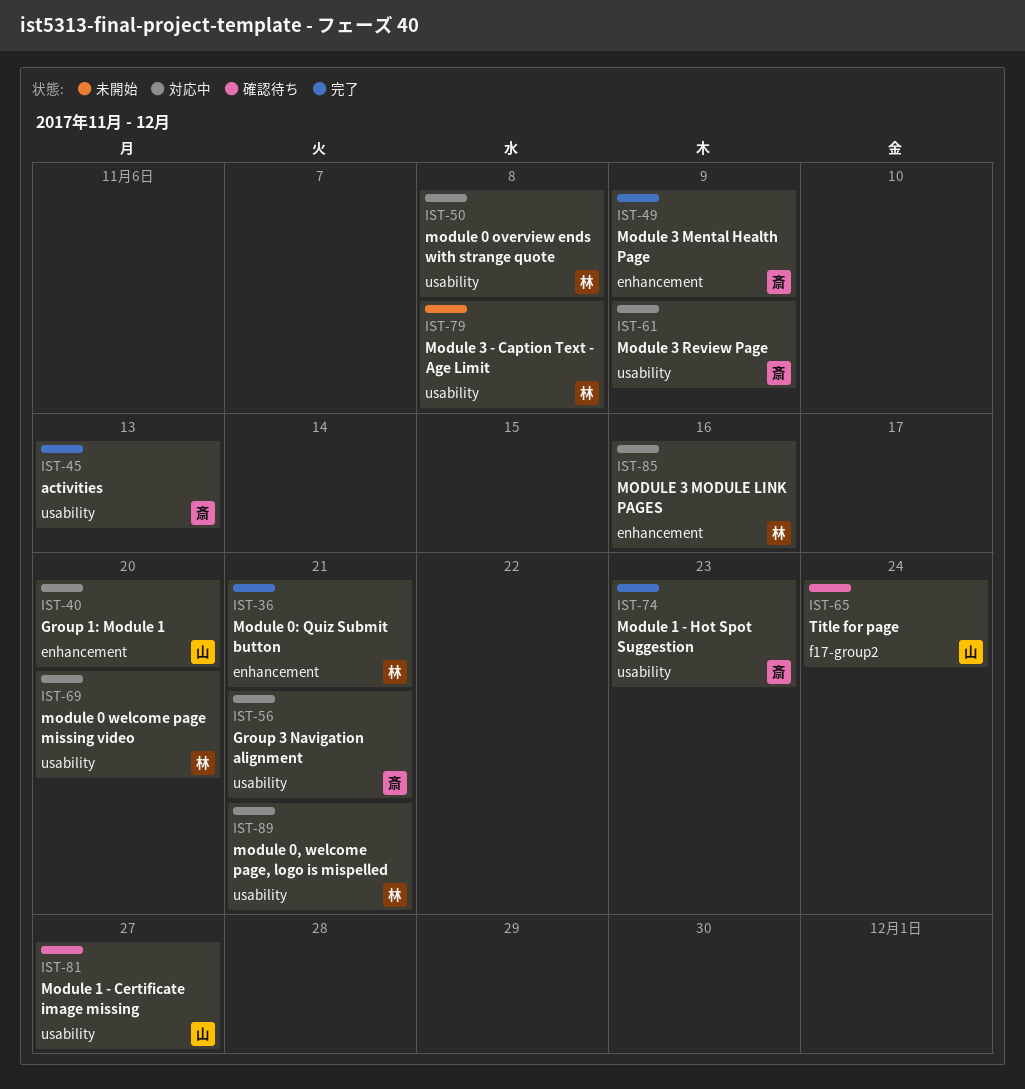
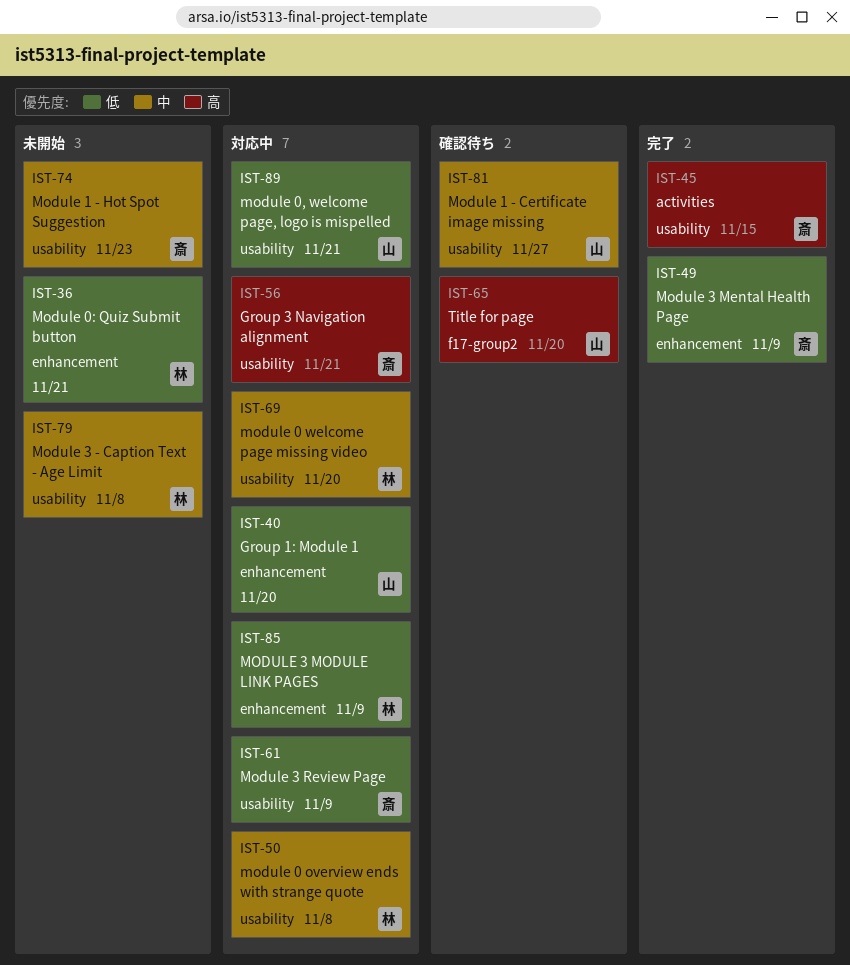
IST-36, status: 完了 -> 未開始
IST-45, due: Nov 13 -> Nov 15
IST-65, due: Nov 24 -> Nov 20
IST-74, status: 完了 -> 未開始
IST-85, due: Nov 16 -> Nov 9
IST-89, owner: 林 -> 山

